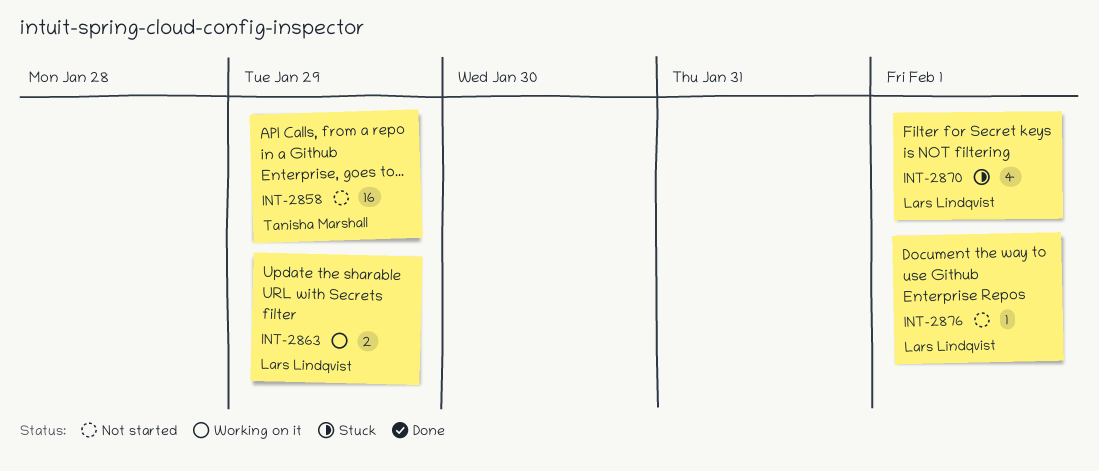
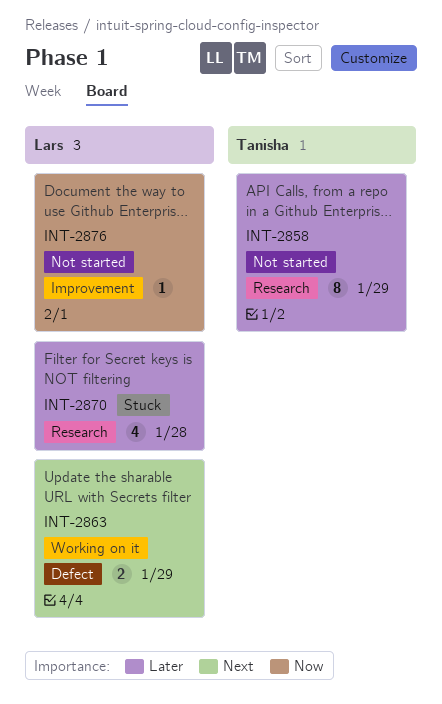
INT-2858, estimate: 16 -> 8
INT-2870, due: Feb 1 -> Jan 28

